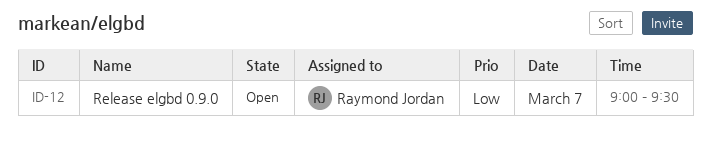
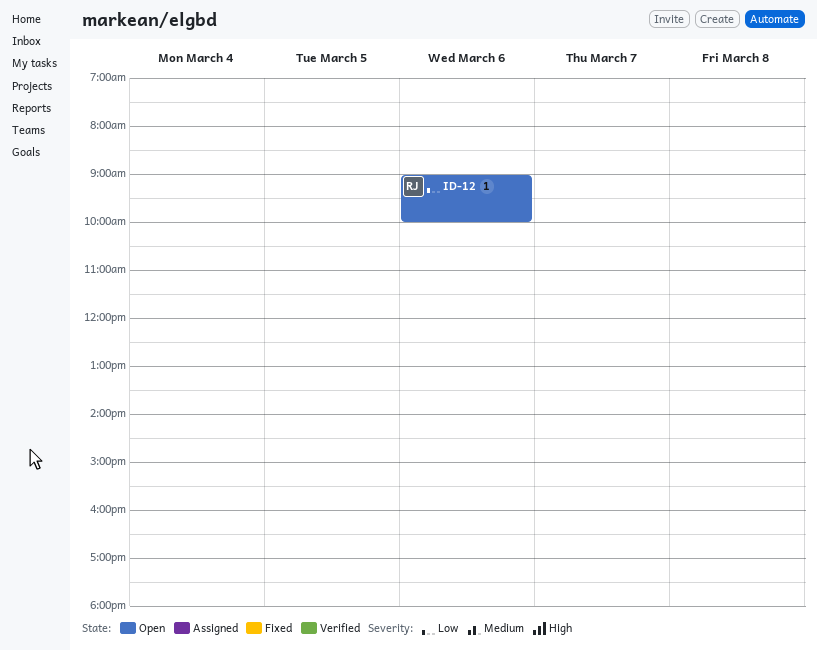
ID-12, day: Mar 7 -> Mar 6
ID-12, ends: 09:30 -> 10:00

